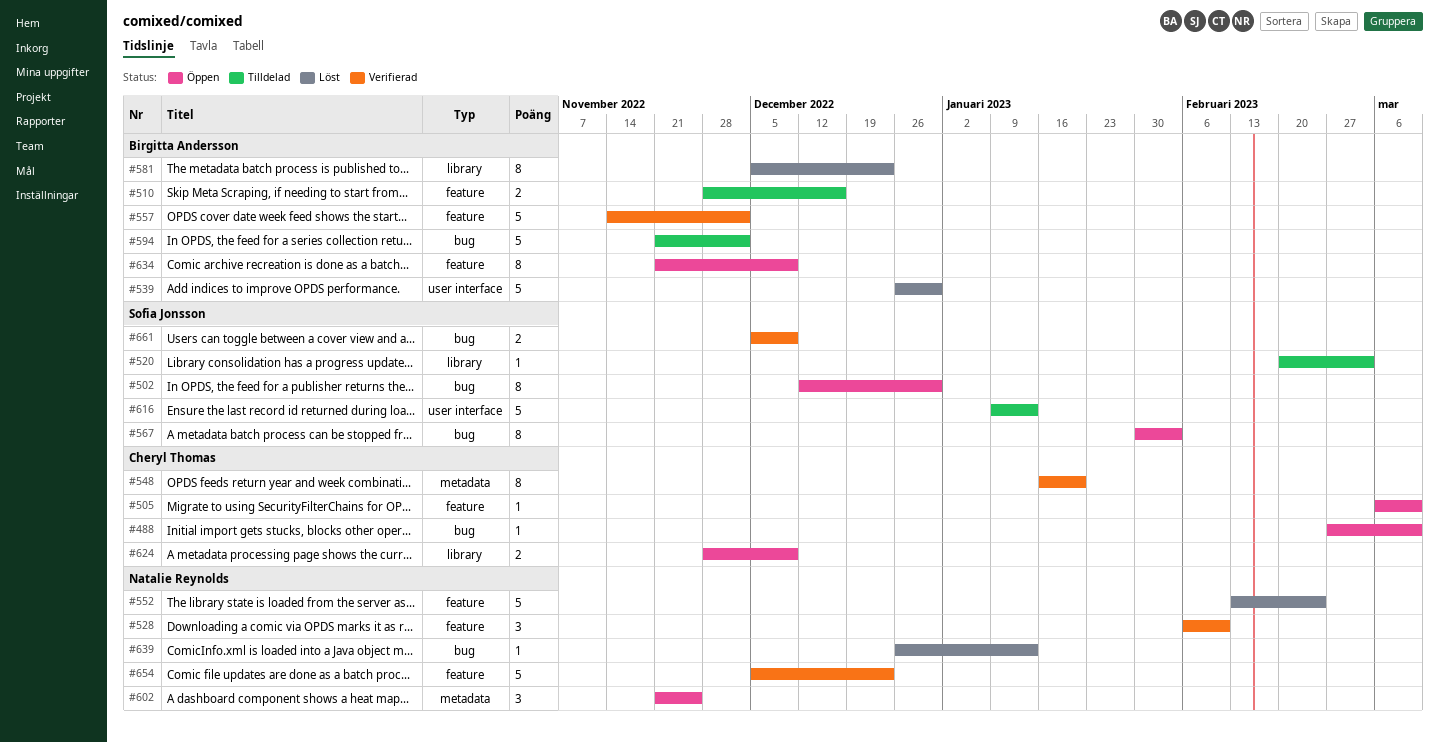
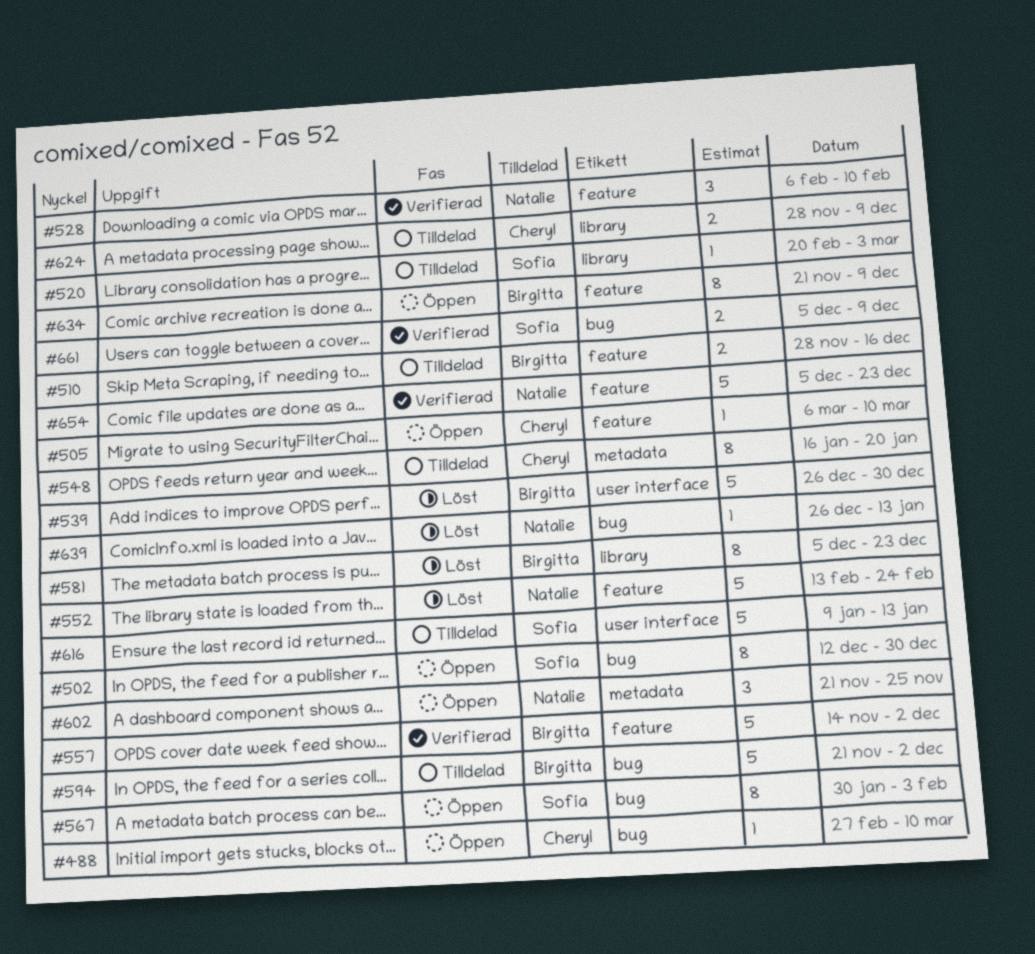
#548, status: Verifierad -> Tilldelad
#624, status: Öppen -> Tilldelad

